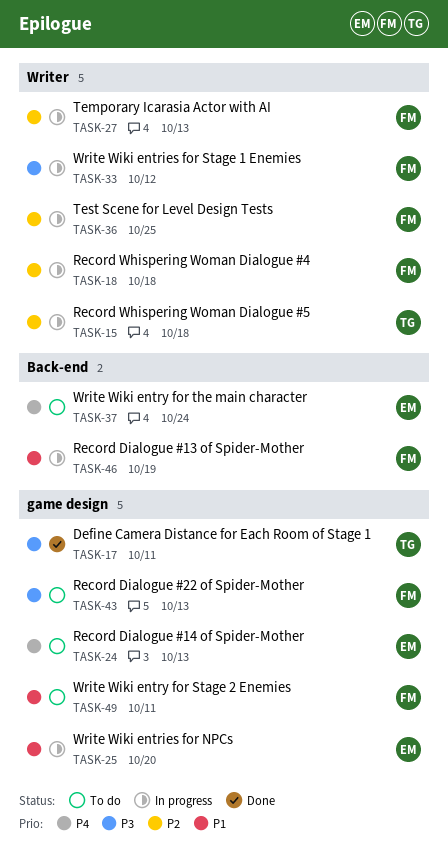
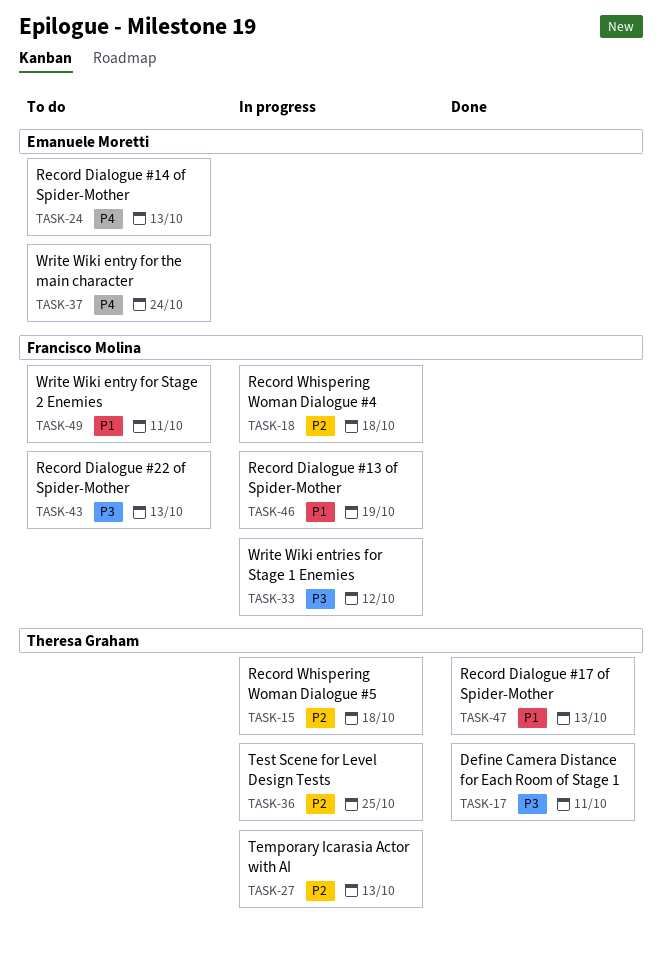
TASK-25: present -> none
TASK-27, owner: Francisco Molina -> Theresa Graham
TASK-36, owner: Francisco Molina -> Theresa Graham
TASK-47: none -> present

